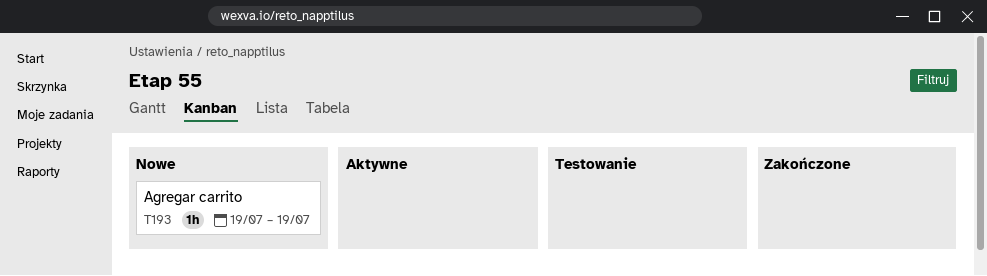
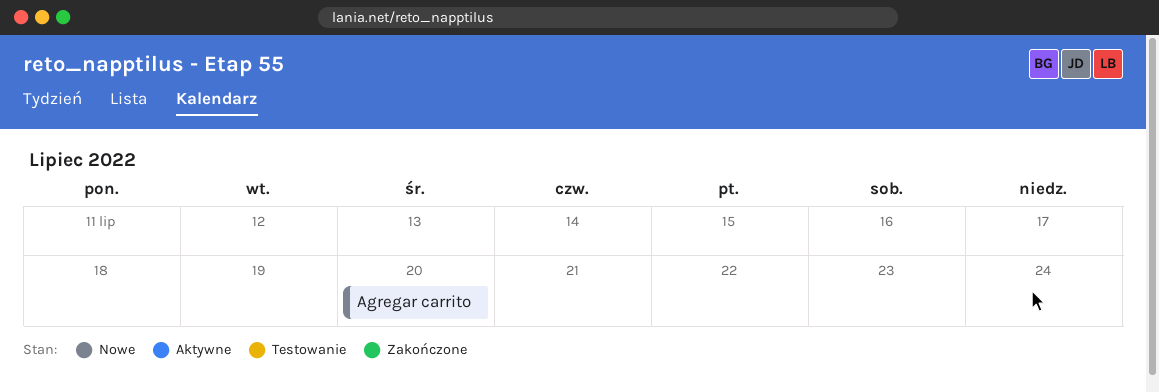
Agregar carrito, due: Jul 19 -> Jul 20

